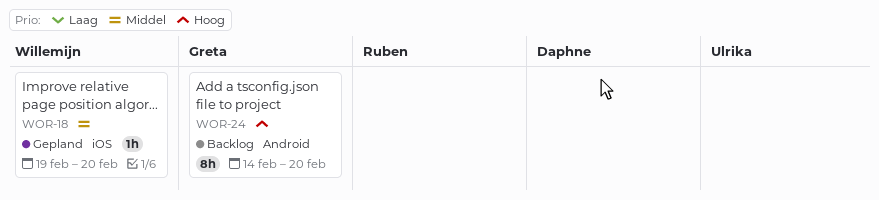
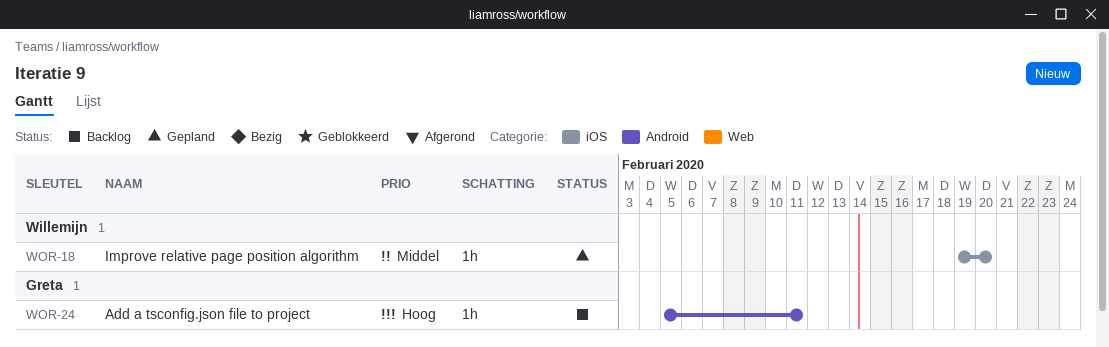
WOR-24, estimate: 8h -> 1h
WOR-24, start: Feb 14 -> Feb 5
WOR-24, due: Feb 20 -> Feb 11

